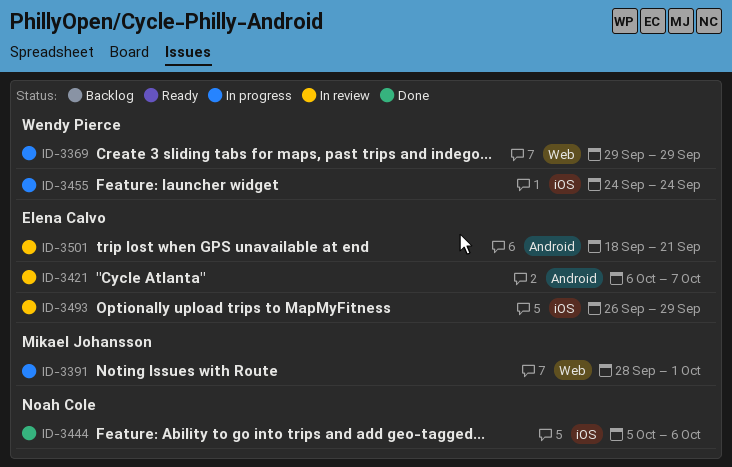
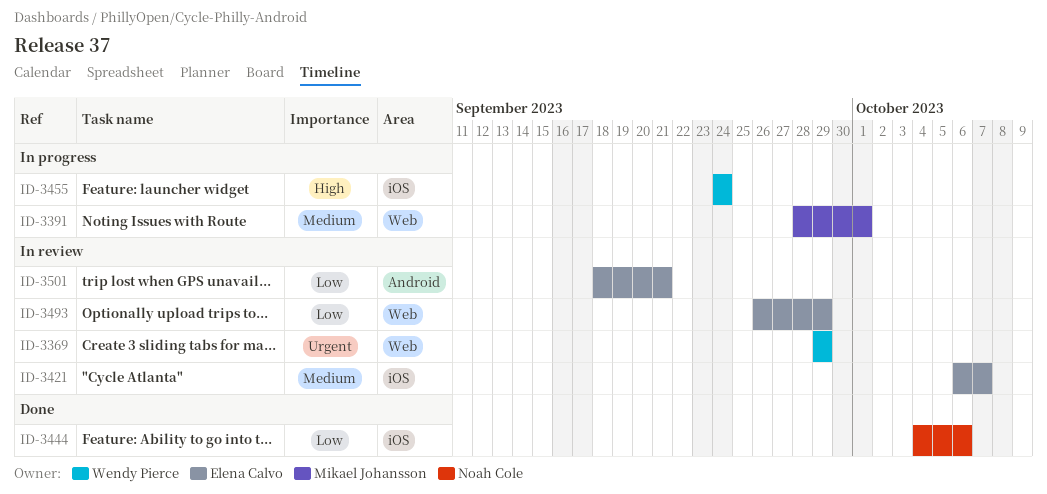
ID-3369, status: In progress -> In review
ID-3421, label: Android -> iOS
ID-3444, start: Oct 5 -> Oct 4
ID-3493, label: iOS -> Web

